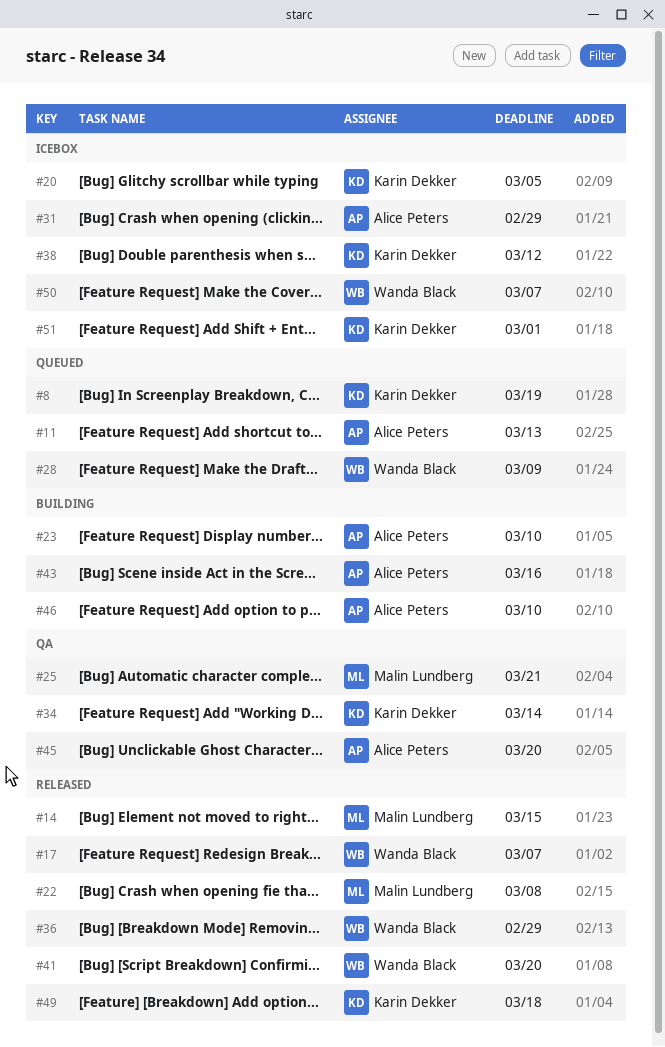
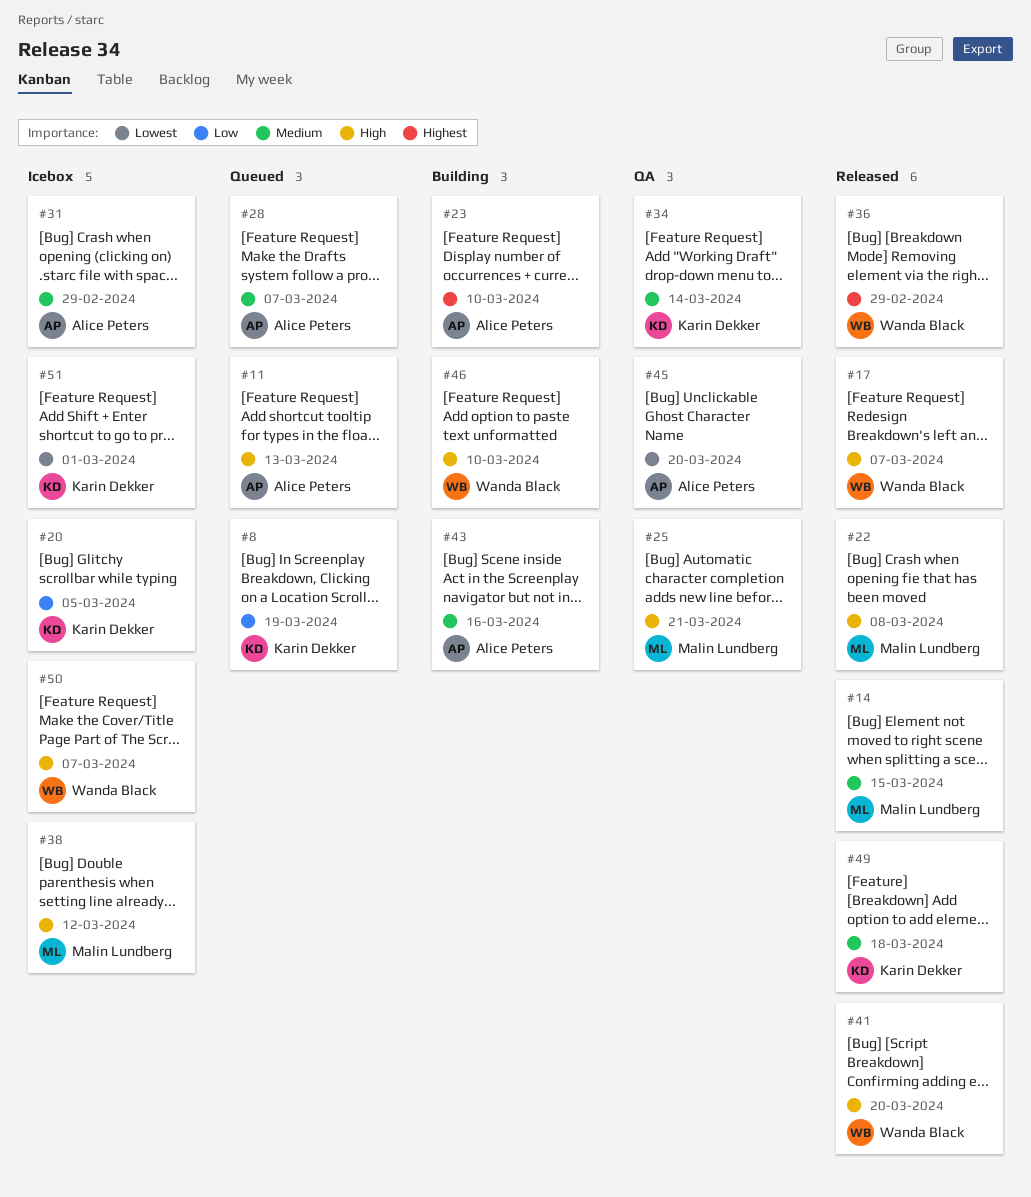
#28, owner: Wanda Black -> Alice Peters
#28, due: Mar 9 -> Mar 7
#38, owner: Karin Dekker -> Malin Lundberg
#46, owner: Alice Peters -> Wanda Black

